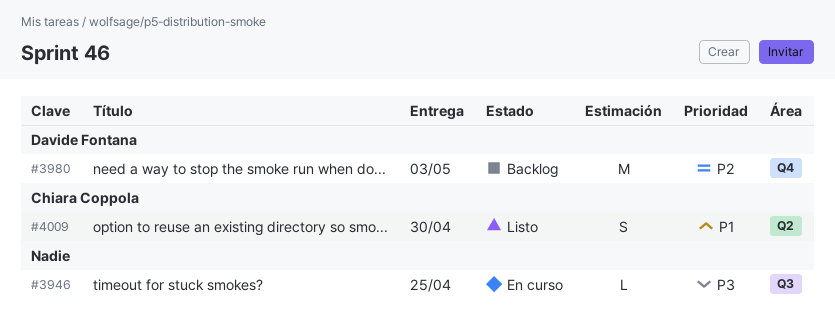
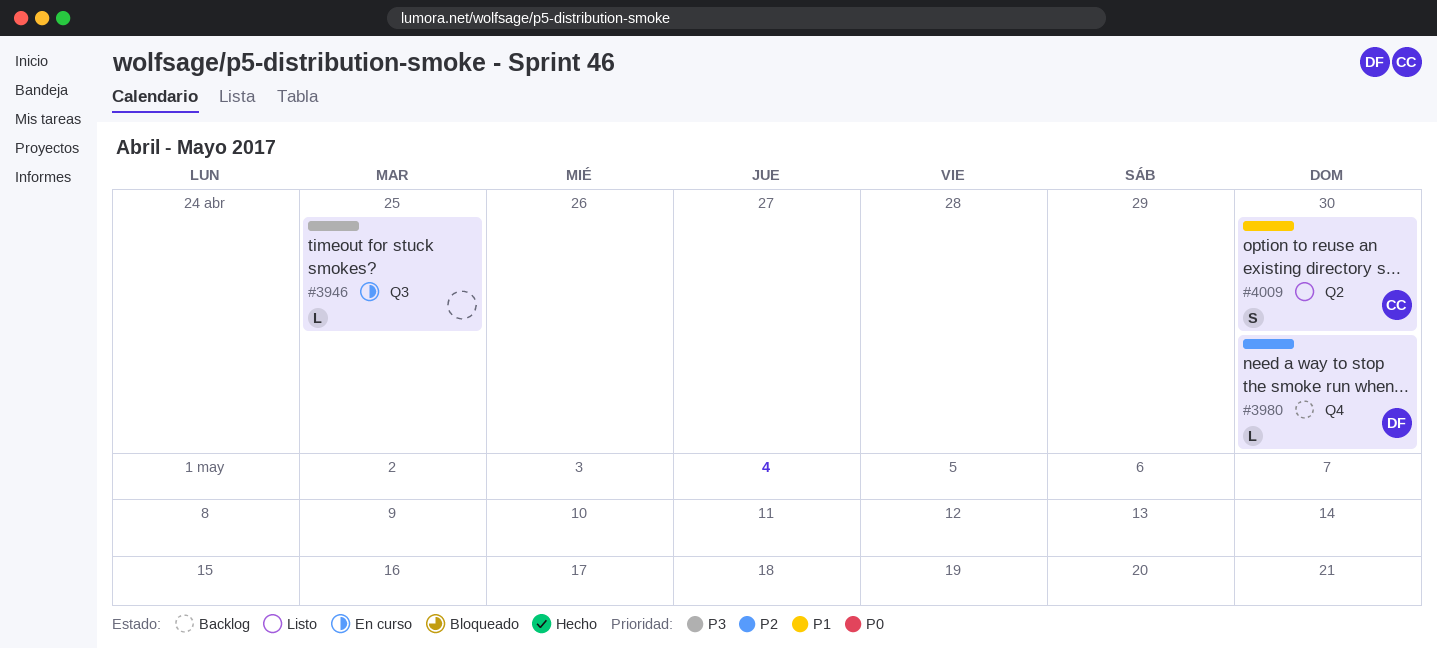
#3980, estimate: M -> L
#3980, due: May 3 -> Apr 30

